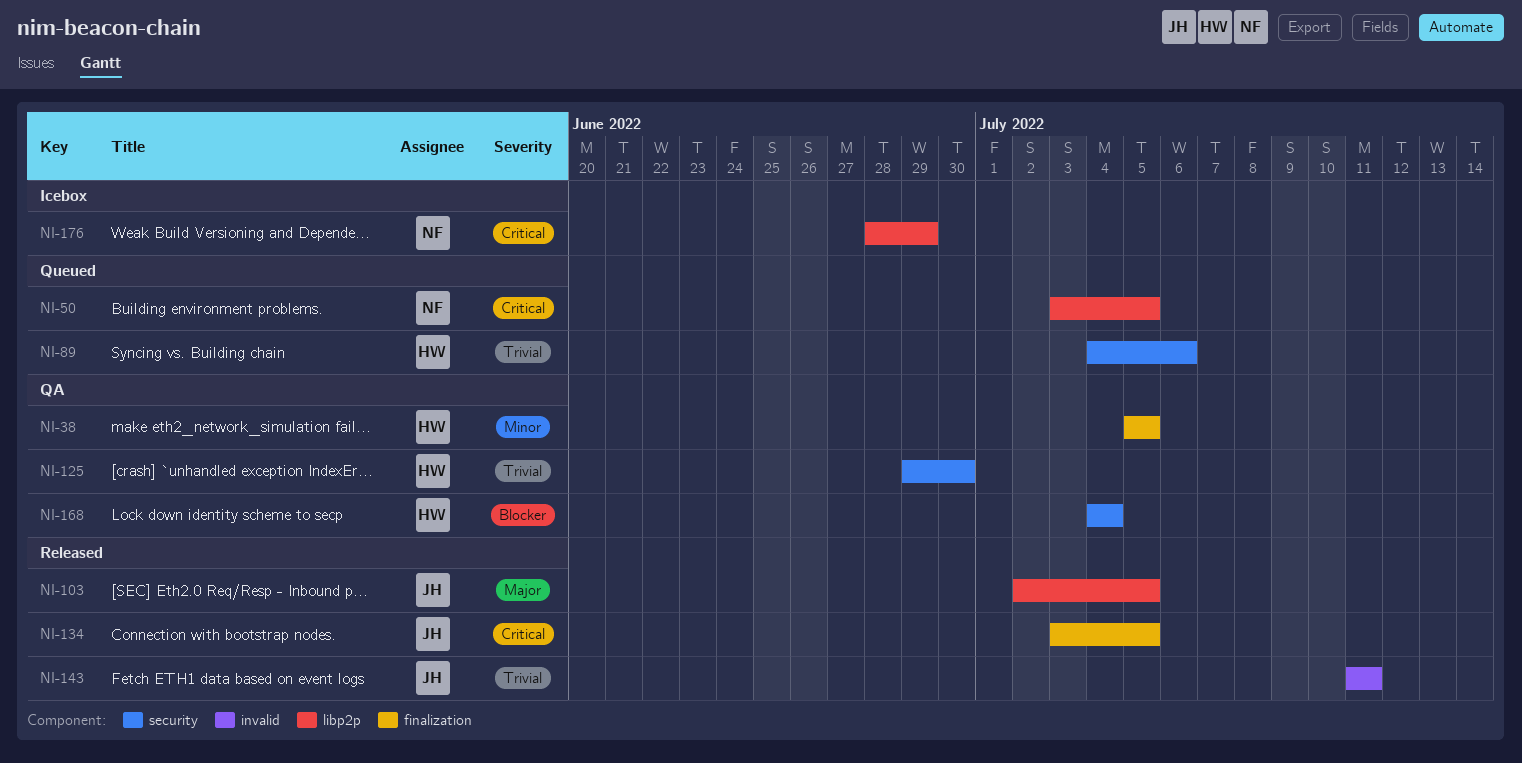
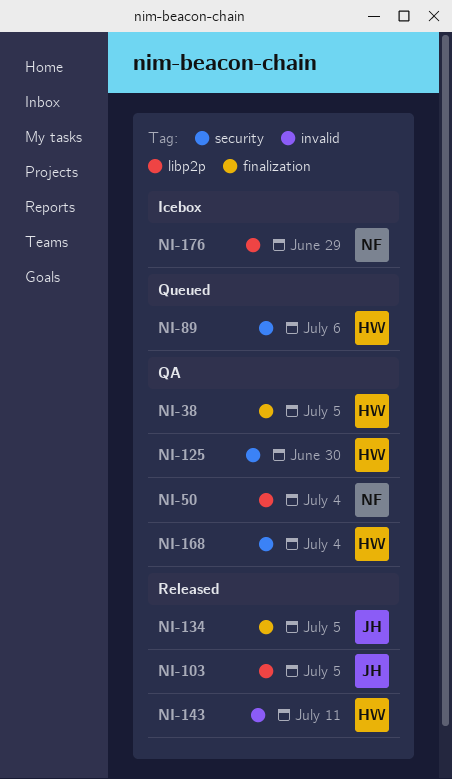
NI-50, status: Queued -> QA
NI-50, due: Jul 5 -> Jul 4
NI-143, owner: JH -> HW

